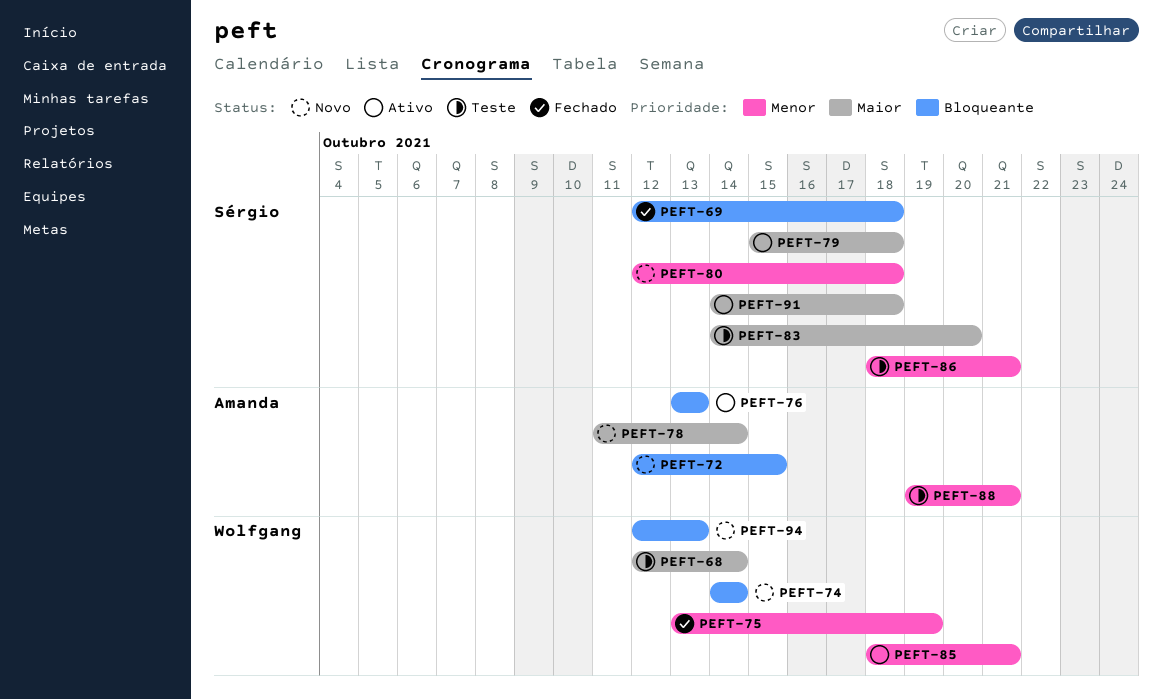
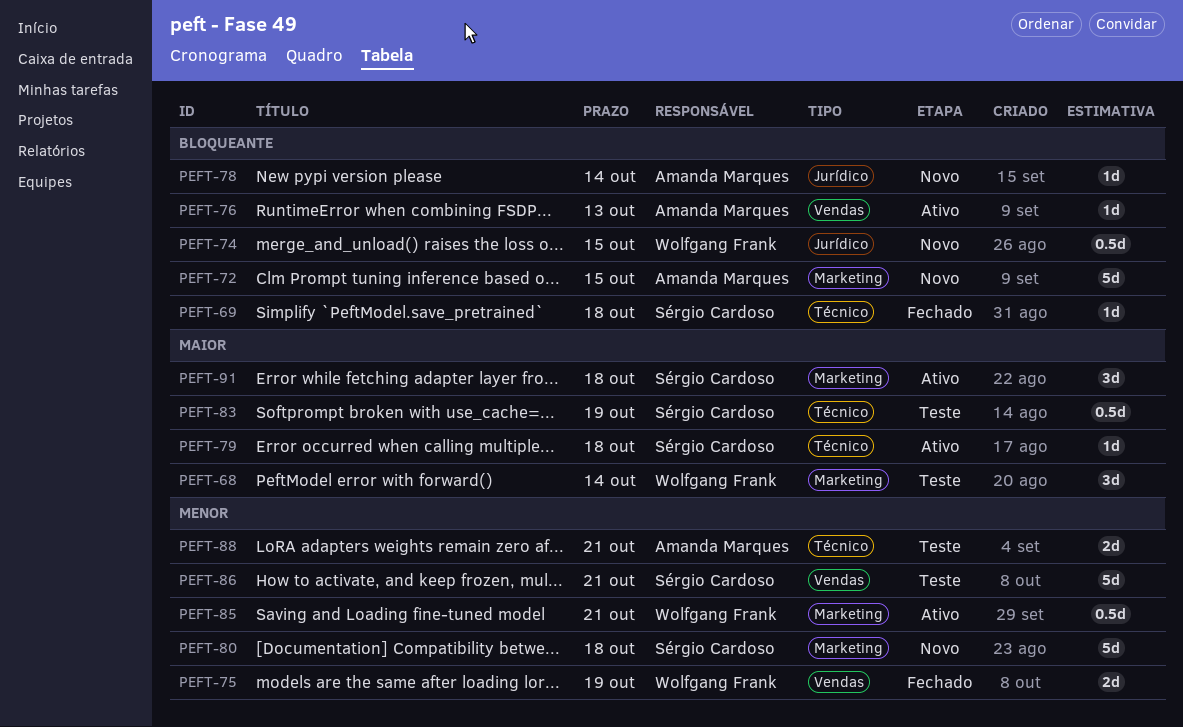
PEFT-74, due: Oct 14 -> Oct 15
PEFT-78, priority: Maior -> Bloqueante
PEFT-83, due: Oct 20 -> Oct 19
PEFT-94: present -> none

